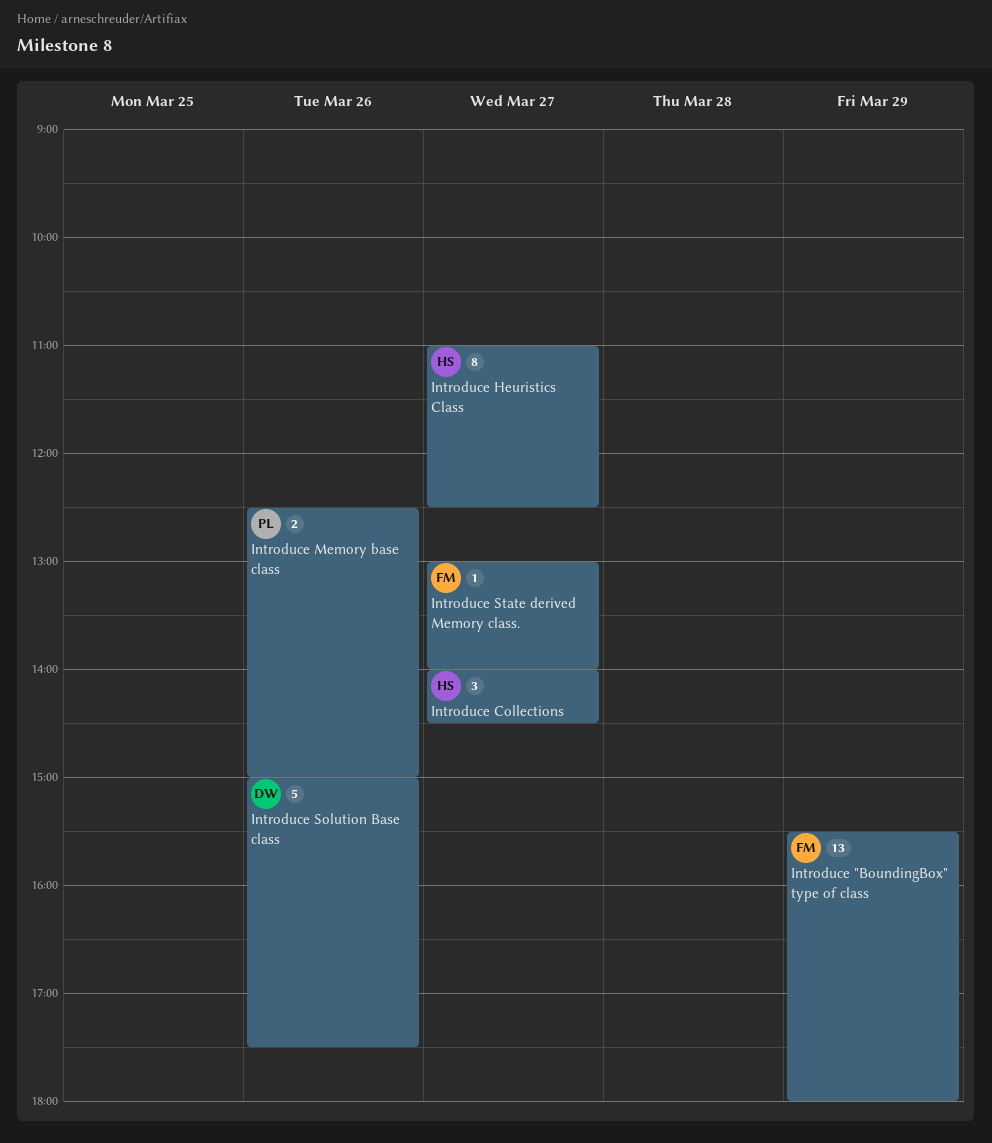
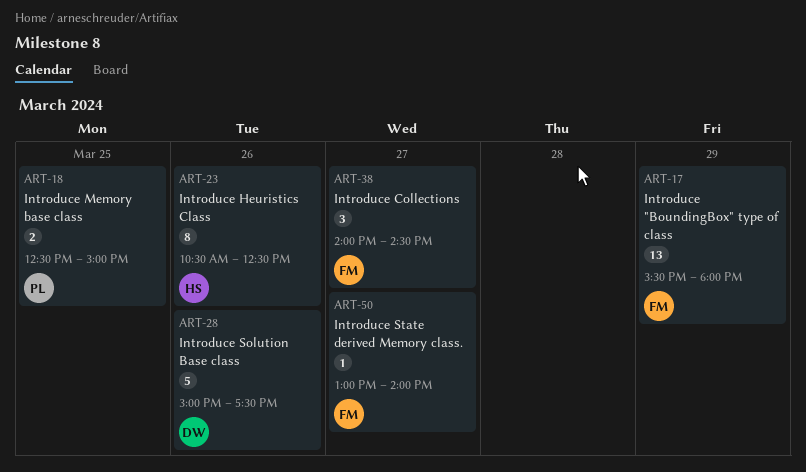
Introduce Collections, owner: HS -> FM
Introduce Heuristics Class, day: Mar 27 -> Mar 26
Introduce Heuristics Class, begins: 11:00 -> 10:30
Introduce Memory base class, day: Mar 26 -> Mar 25

